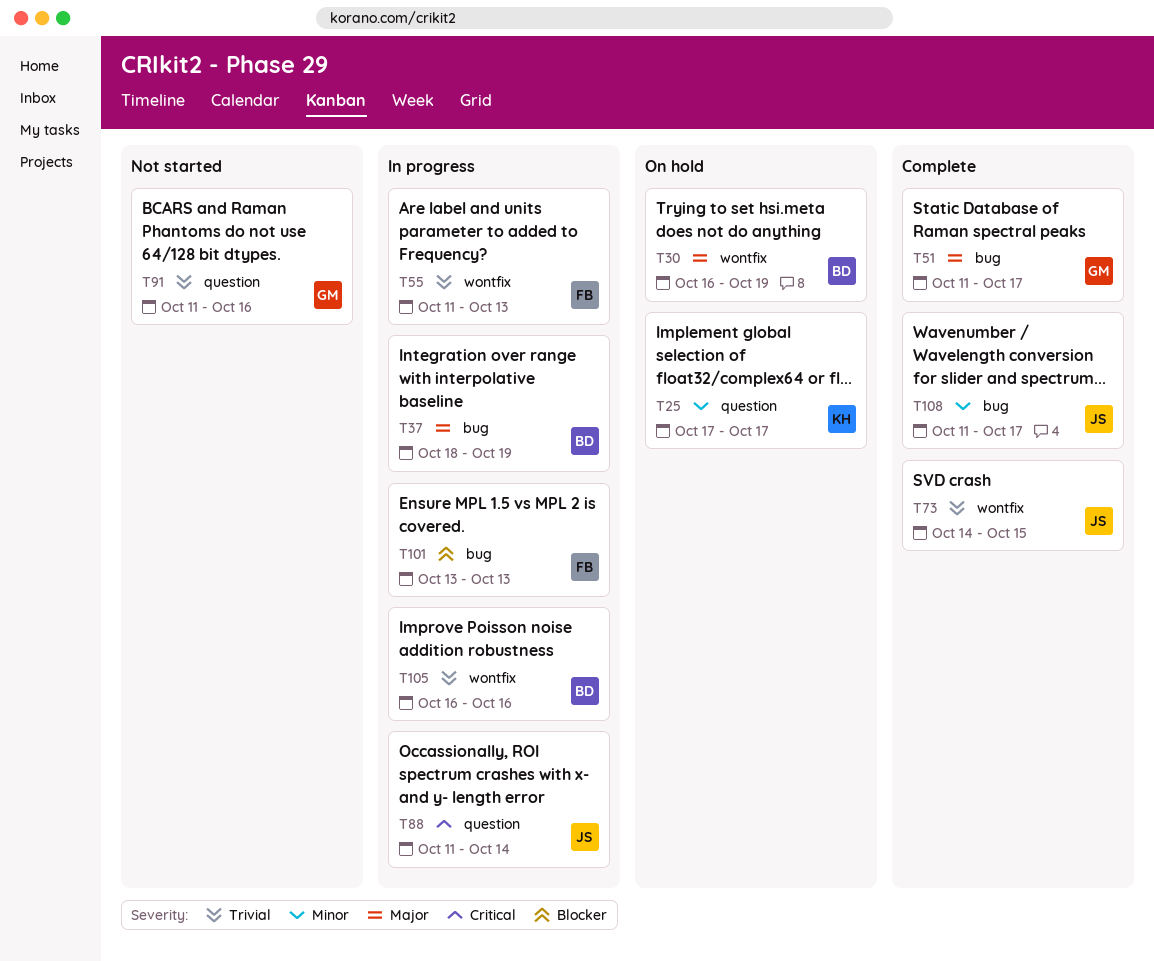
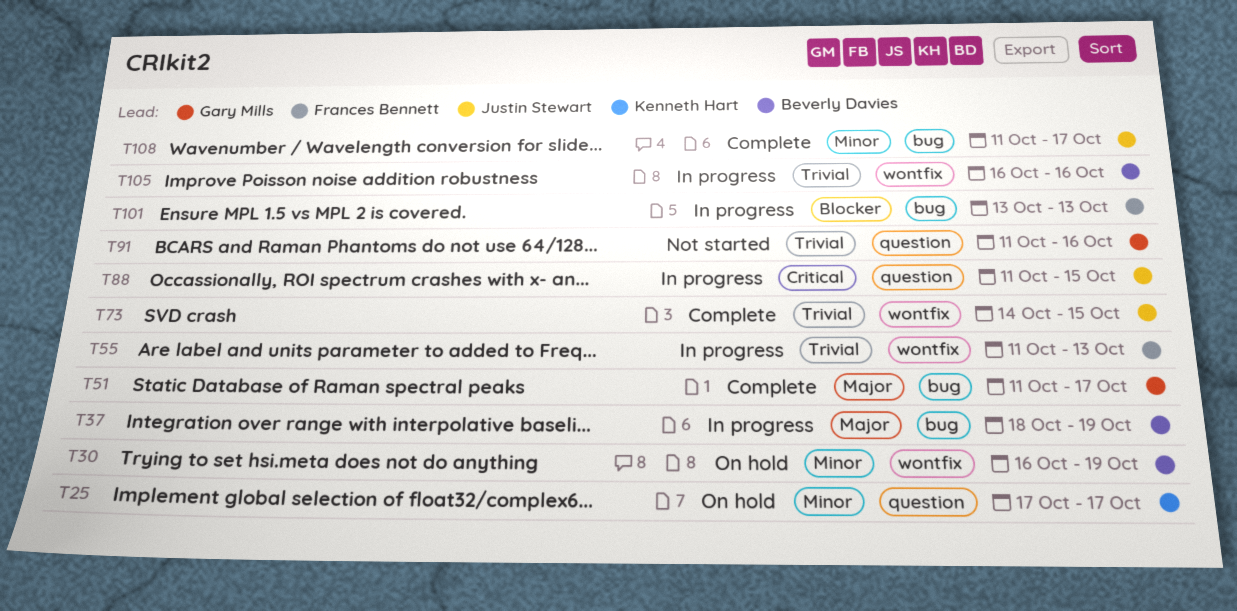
T30, priority: Major -> Minor
T88, due: Oct 14 -> Oct 15

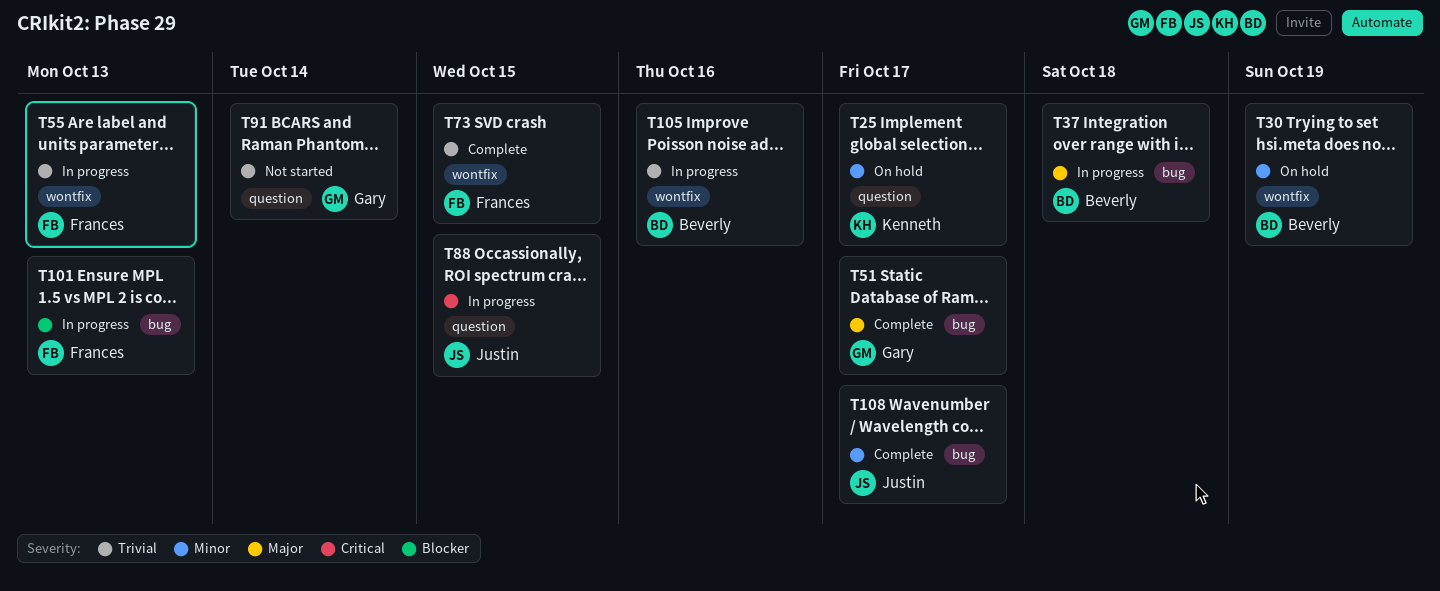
T37, due: Oct 19 -> Oct 18
T73, owner: Justin Stewart -> Frances Bennett
T91, due: Oct 16 -> Oct 14

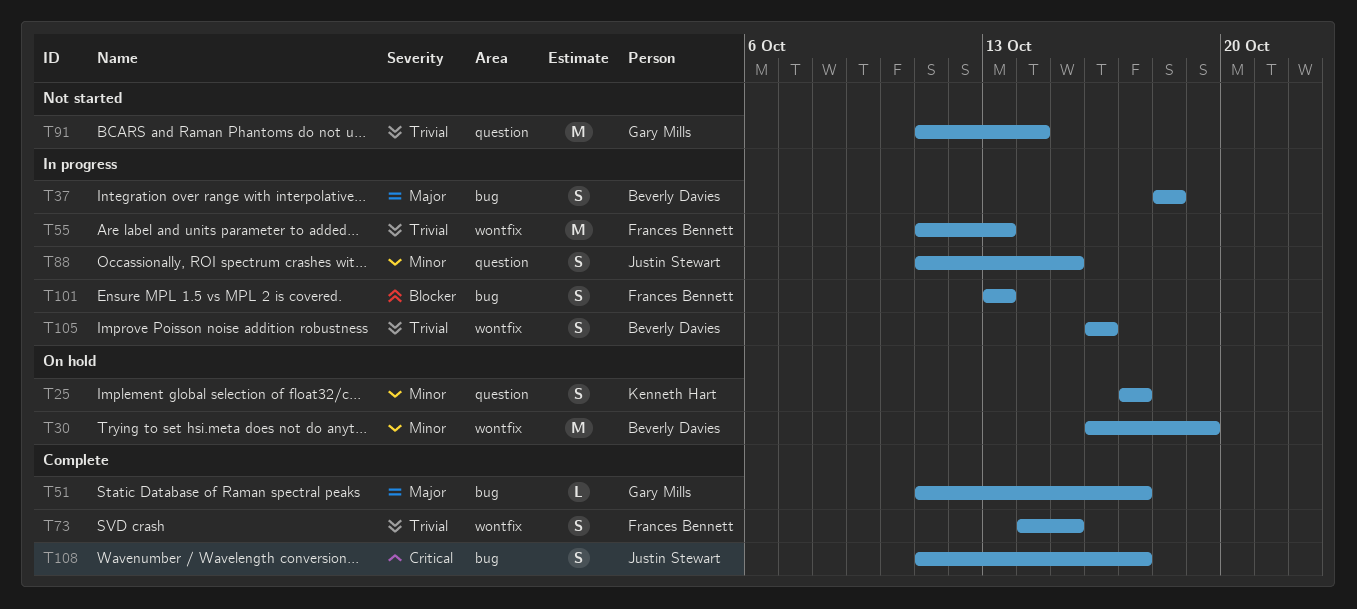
T88, priority: Critical -> Minor
T108, priority: Minor -> Critical

